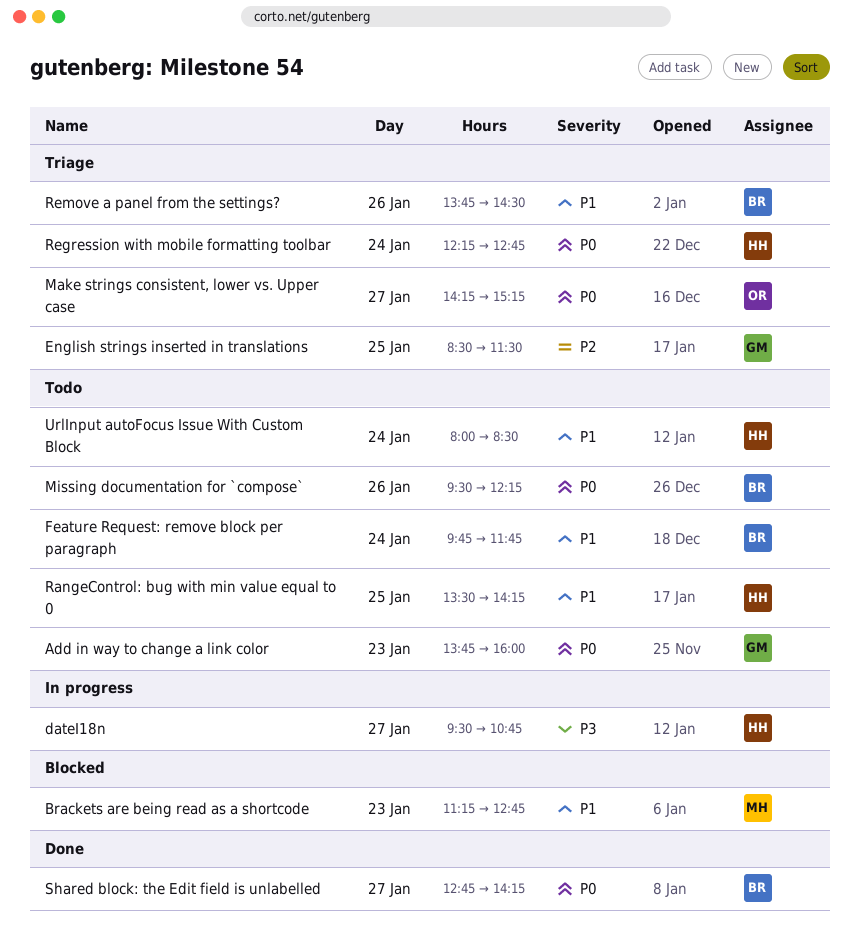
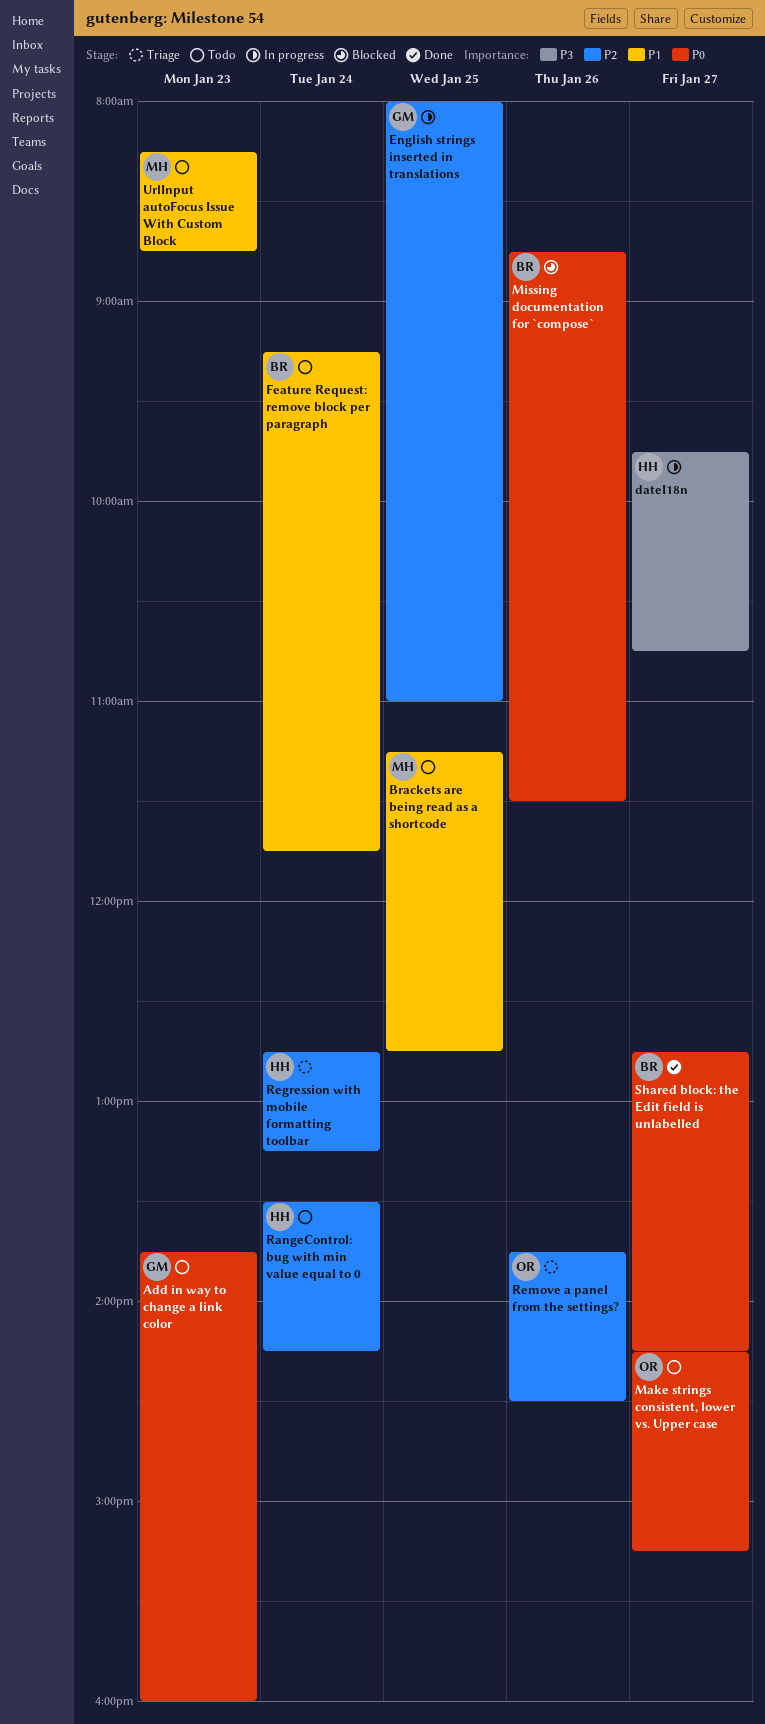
Brackets are being read as a shortcode, status: Blocked -> Todo
Brackets are being read as a shortcode, day: Jan 23 -> Jan 25
dateI18n, begins: 09:30 -> 09:45
English strings inserted in translations, status: Triage -> In progress
English strings inserted in translations, begins: 08:30 -> 08:00
English strings inserted in translations, ends: 11:30 -> 11:00
Feature Request: remove block per paragraph, begins: 09:45 -> 09:15
Make strings consistent, lower vs. Upper case, status: Triage -> Todo
Missing documentation for `compose`, status: Todo -> Blocked
Missing documentation for `compose`, begins: 09:30 -> 08:45
Missing documentation for `compose`, ends: 12:15 -> 11:30
RangeControl: bug with min value equal to 0, priority: P1 -> P2
RangeControl: bug with min value equal to 0, day: Jan 25 -> Jan 24
Regression with mobile formatting toolbar, priority: P0 -> P2
Regression with mobile formatting toolbar, begins: 12:15 -> 12:45
Regression with mobile formatting toolbar, ends: 12:45 -> 13:15
Remove a panel from the settings?, owner: BR -> OR
Remove a panel from the settings?, priority: P1 -> P2
UrlInput autoFocus Issue With Custom Block, owner: HH -> MH
UrlInput autoFocus Issue With Custom Block, day: Jan 24 -> Jan 23
UrlInput autoFocus Issue With Custom Block, begins: 08:00 -> 08:15
UrlInput autoFocus Issue With Custom Block, ends: 08:30 -> 08:45

